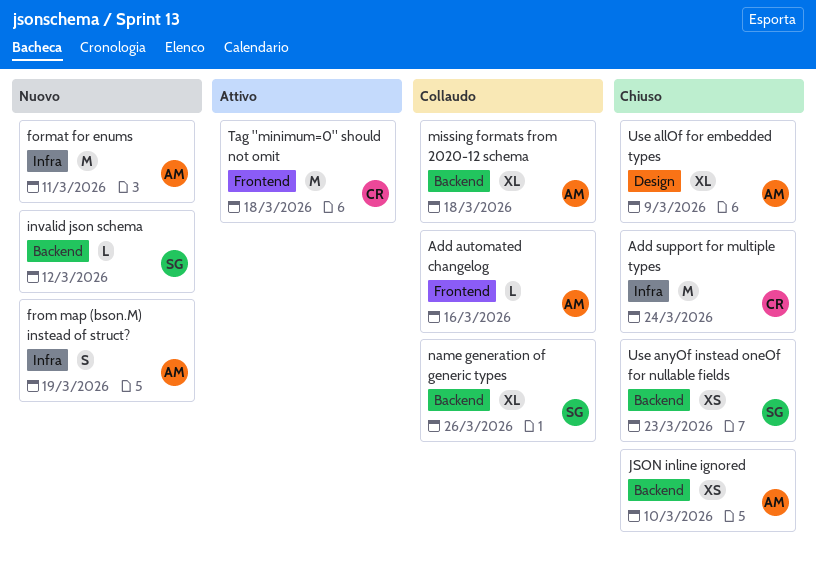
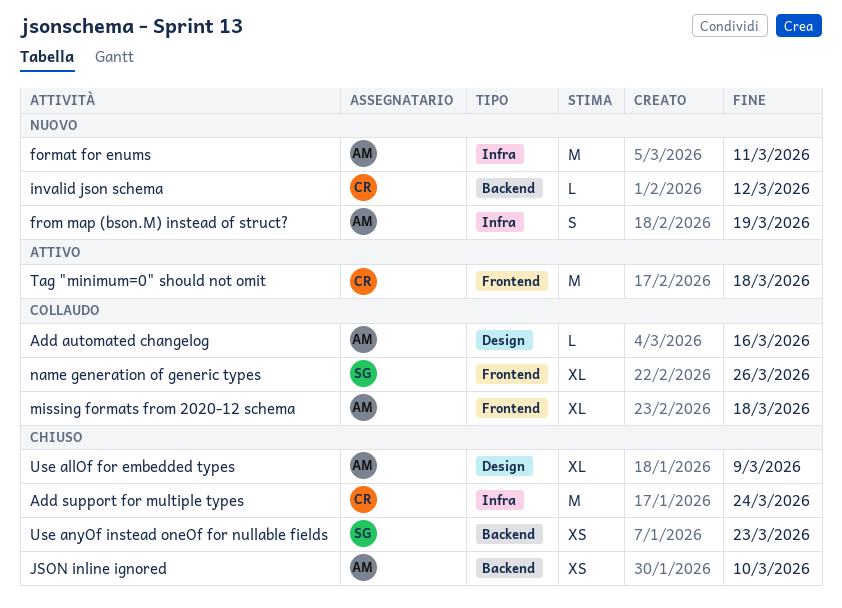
Add automated changelog, label: Frontend -> Design
invalid json schema, owner: SG -> CR
missing formats from 2020-12 schema, label: Backend -> Frontend
name generation of generic types, label: Backend -> Frontend

